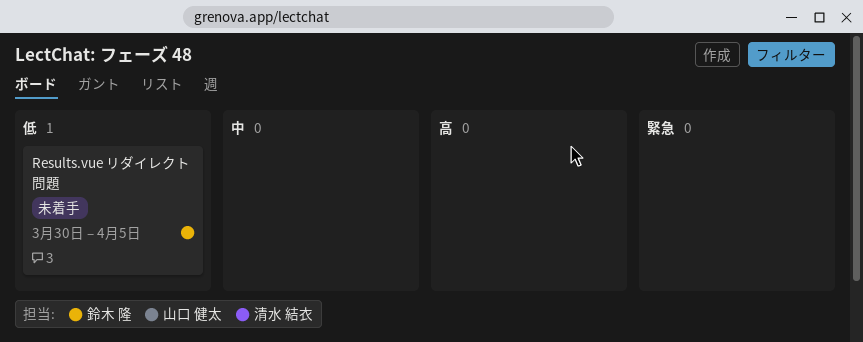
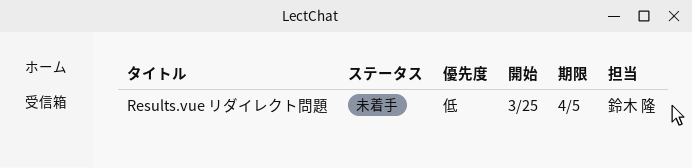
Results.vue リダイレクト問題, start: Mar 30 -> Mar 25

